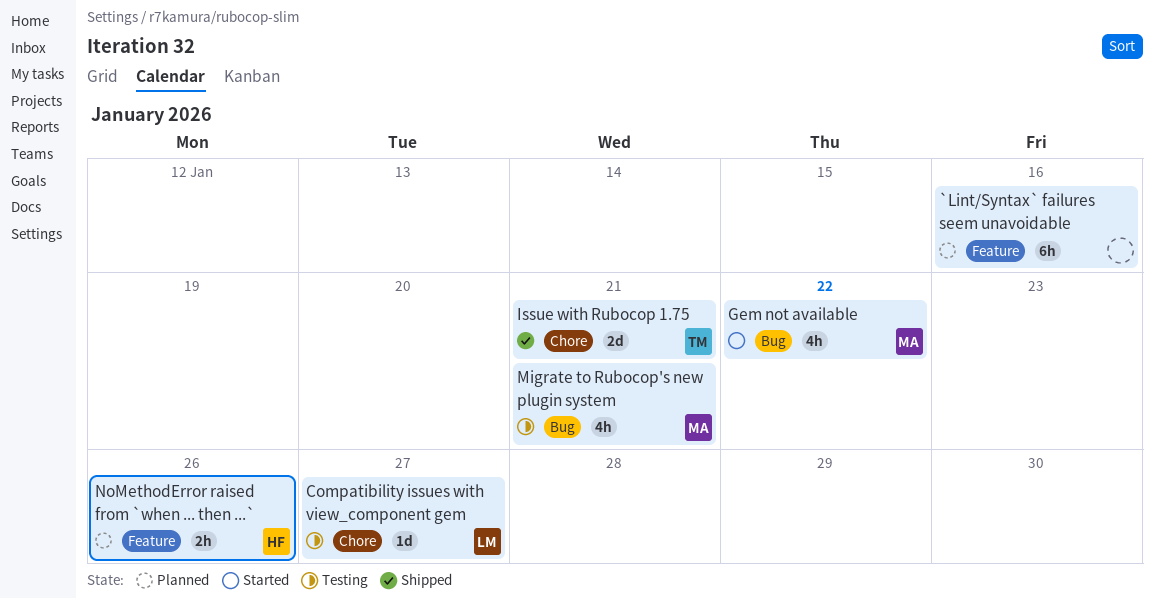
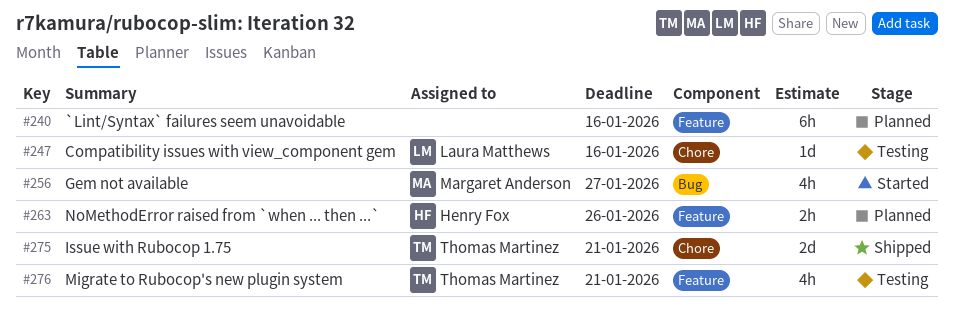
Compatibility issues with view_component gem, due: Jan 27 -> Jan 16
Gem not available, due: Jan 22 -> Jan 27
Migrate to Rubocop's new plugin system, owner: Margaret Anderson -> Thomas Martinez
Migrate to Rubocop's new plugin system, label: Bug -> Feature

